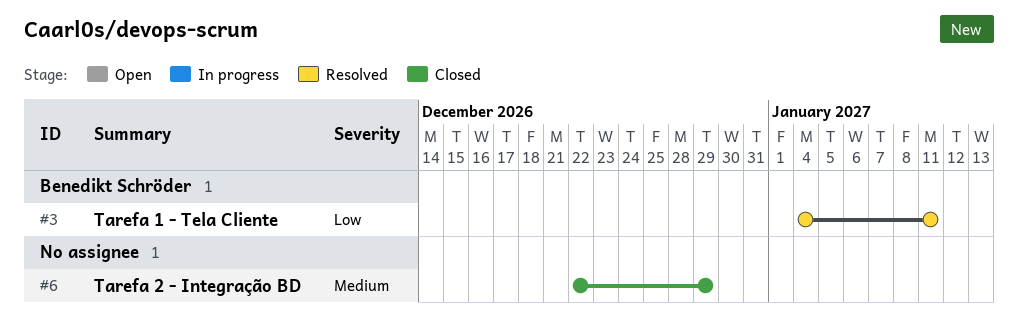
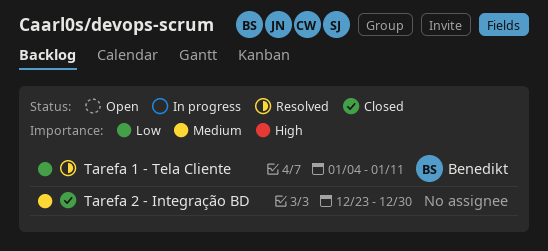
Tarefa 2 - Integração BD, start: Dec 22 -> Dec 23
Tarefa 2 - Integração BD, due: Dec 29 -> Dec 30

